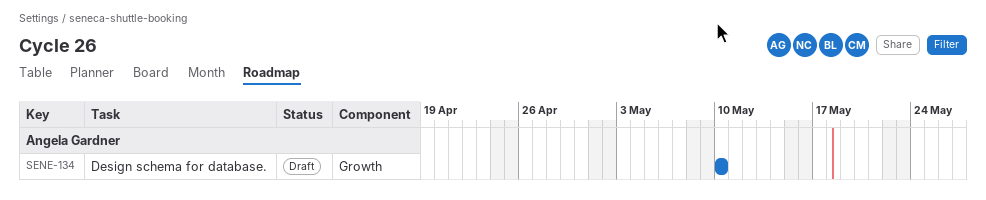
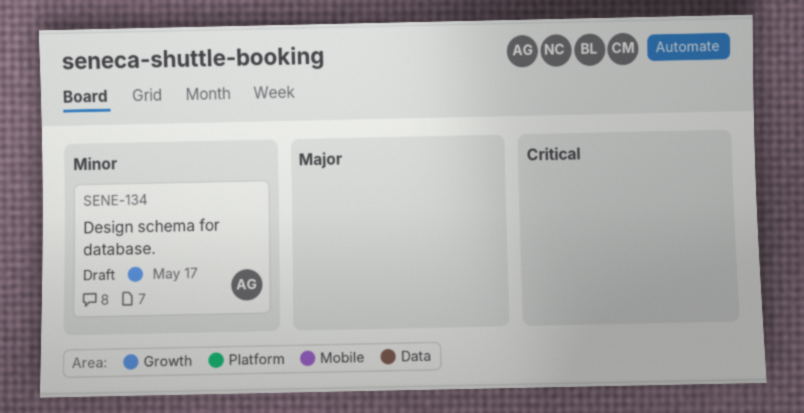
SENE-134, due: May 10 -> May 17

